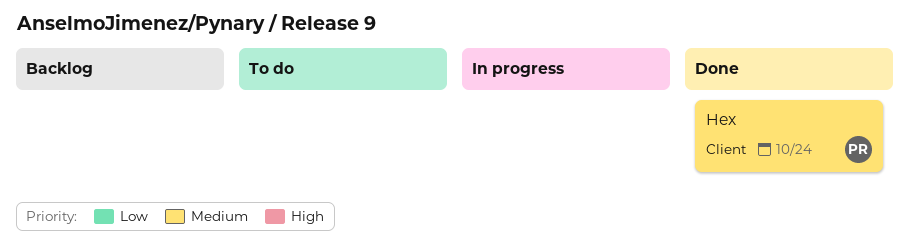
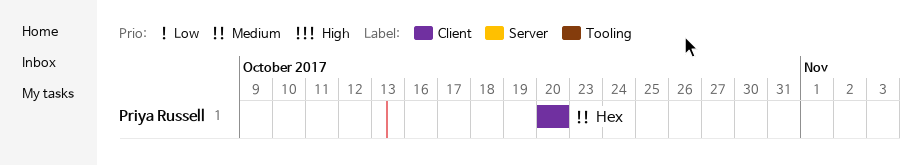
Hex, due: Oct 24 -> Oct 20

